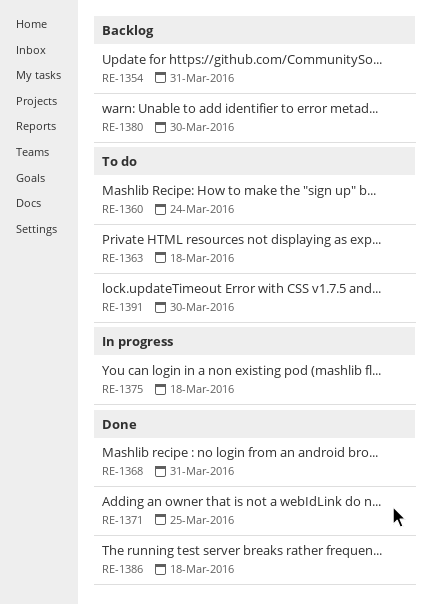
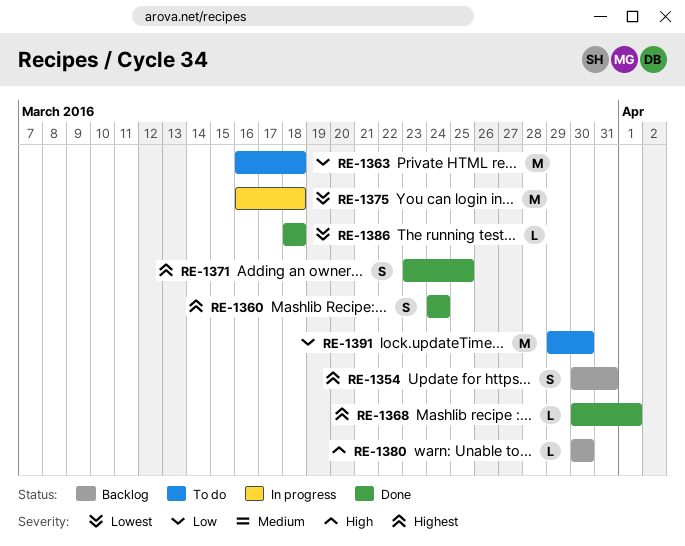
RE-1360, status: To do -> Done
RE-1368, due: Mar 31 -> Apr 1

